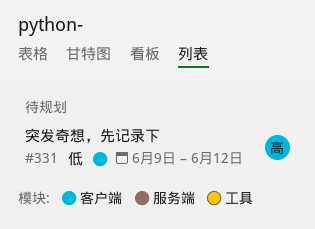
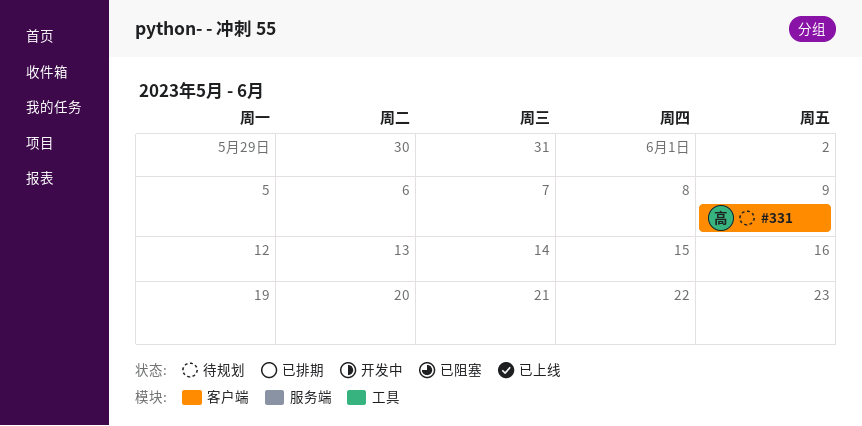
#331, due: Jun 12 -> Jun 9

